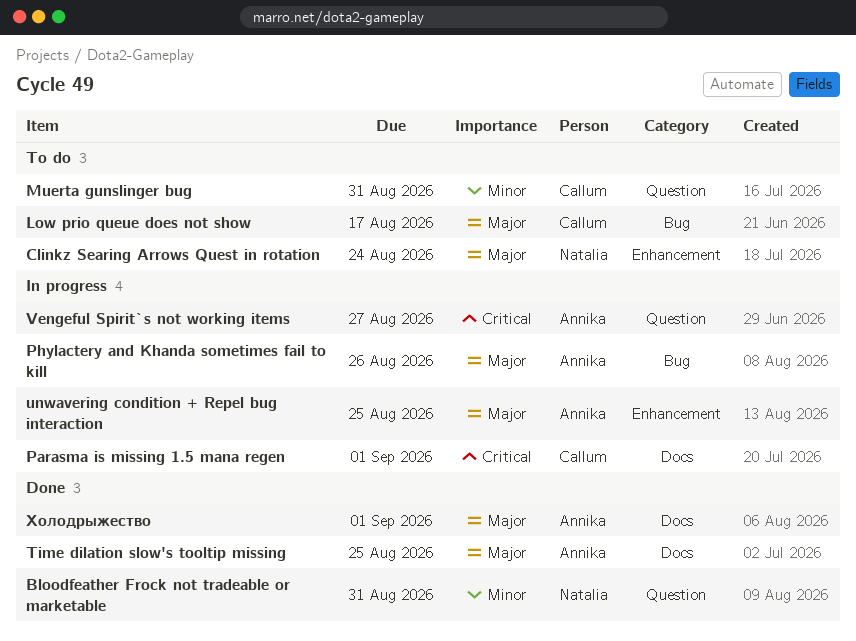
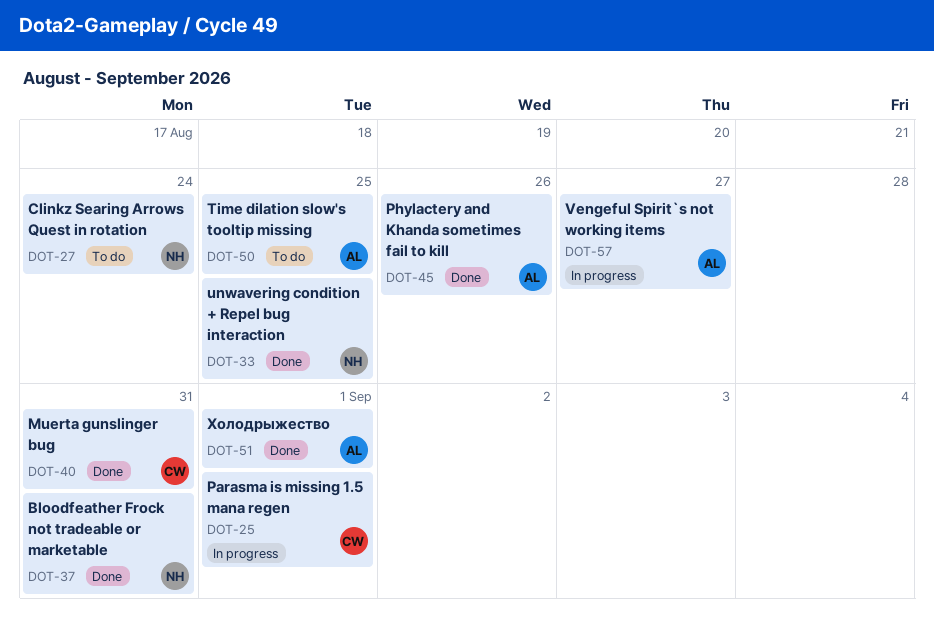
Low prio queue does not show: present -> none
Muerta gunslinger bug, status: To do -> Done
Phylactery and Khanda sometimes fail to kill, status: In progress -> Done
Time dilation slow's tooltip missing, status: Done -> To do
unwavering condition + Repel bug interaction, status: In progress -> Done
unwavering condition + Repel bug interaction, owner: Annika -> Natalia

